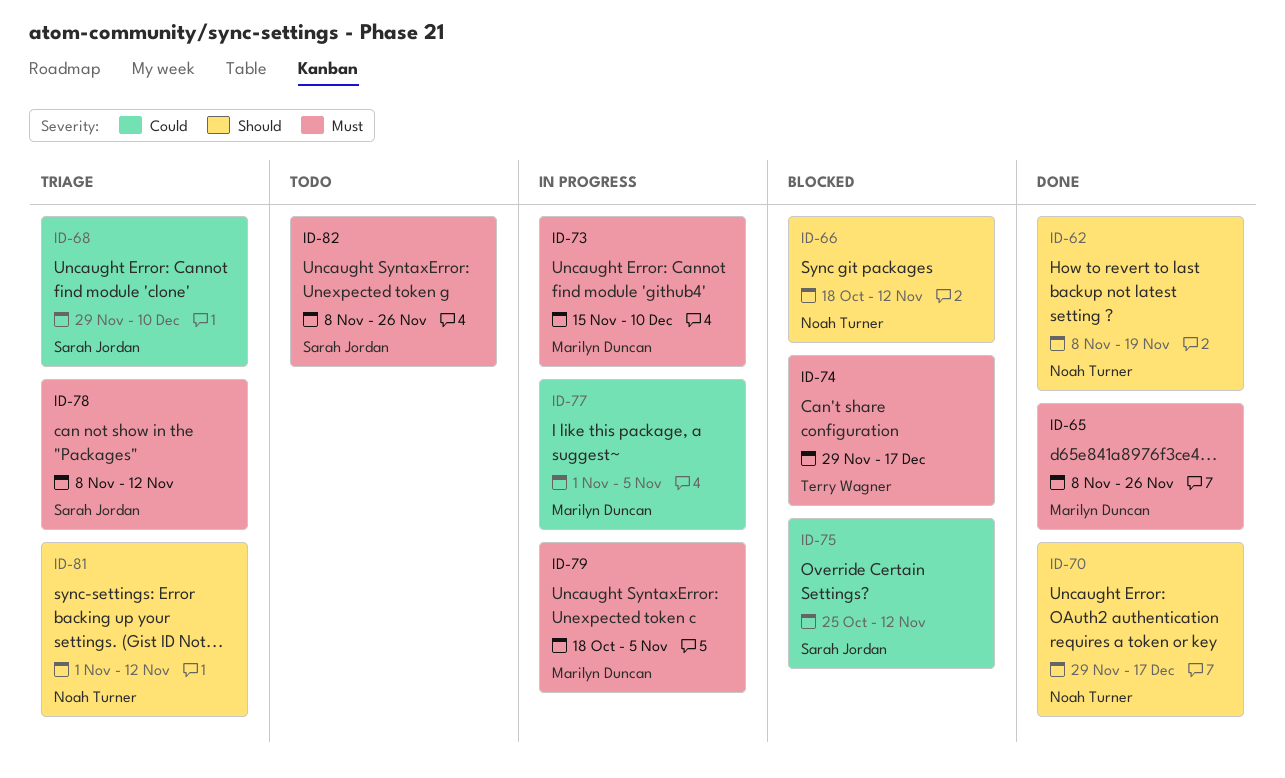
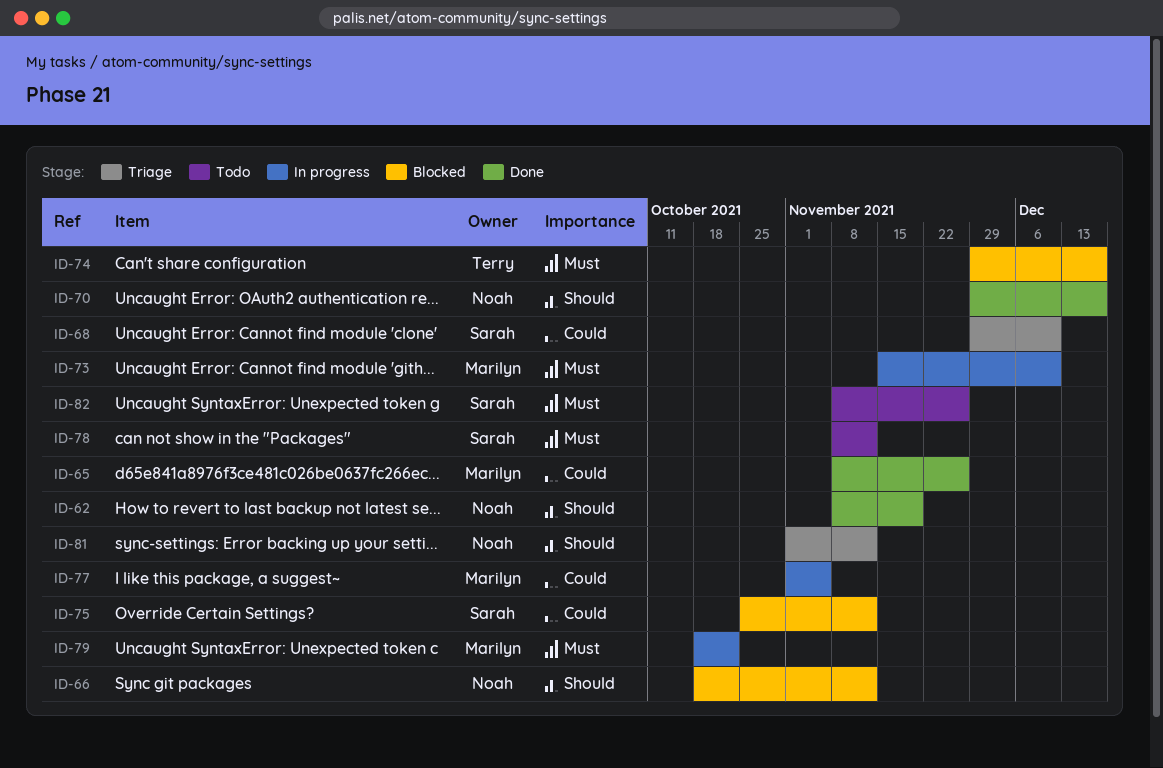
ID-65, priority: Must -> Could
ID-78, status: Triage -> Todo
ID-79, due: Nov 5 -> Oct 22

